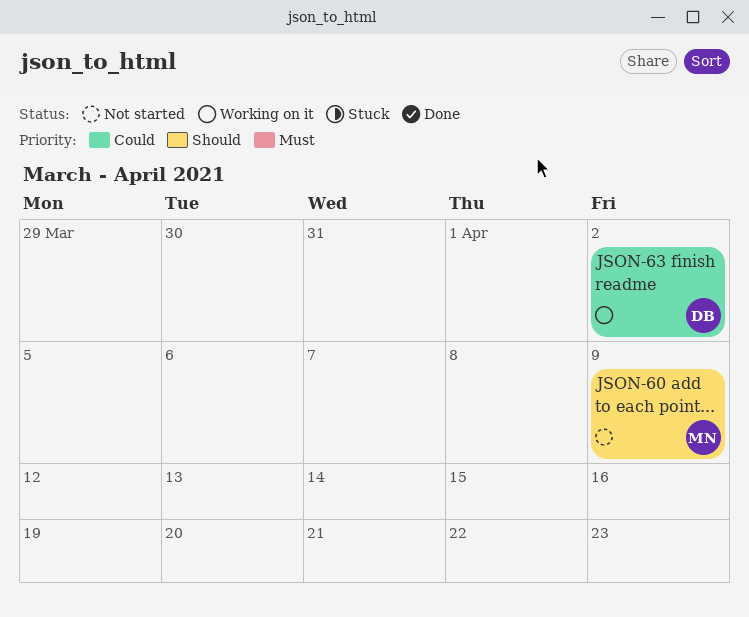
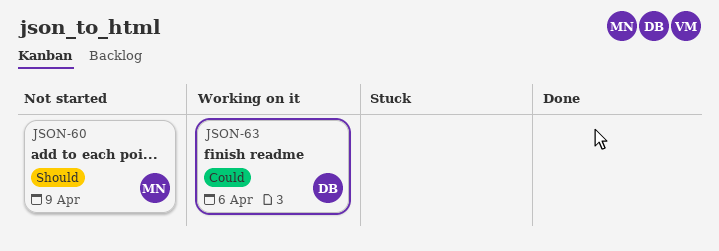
JSON-63, due: Apr 2 -> Apr 6

